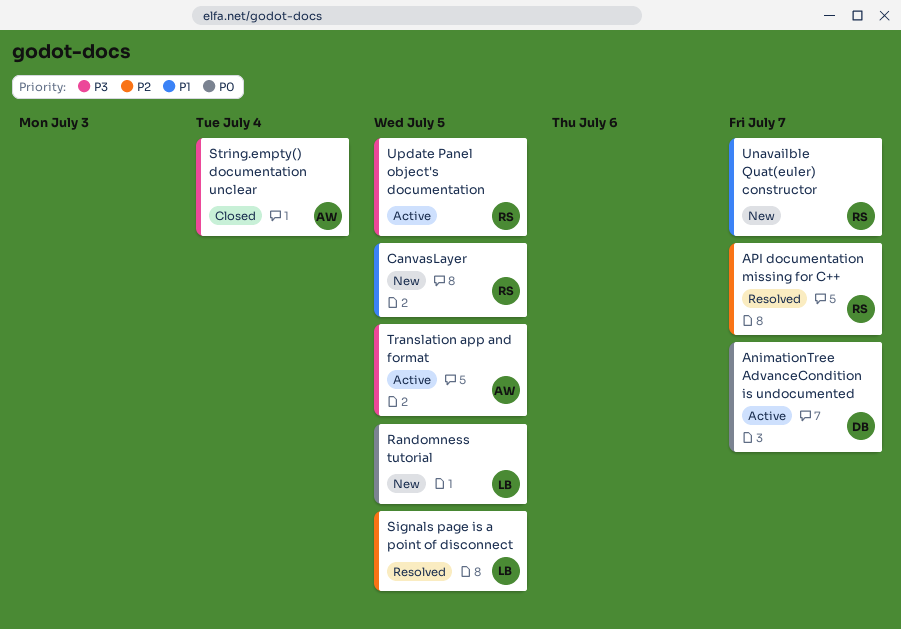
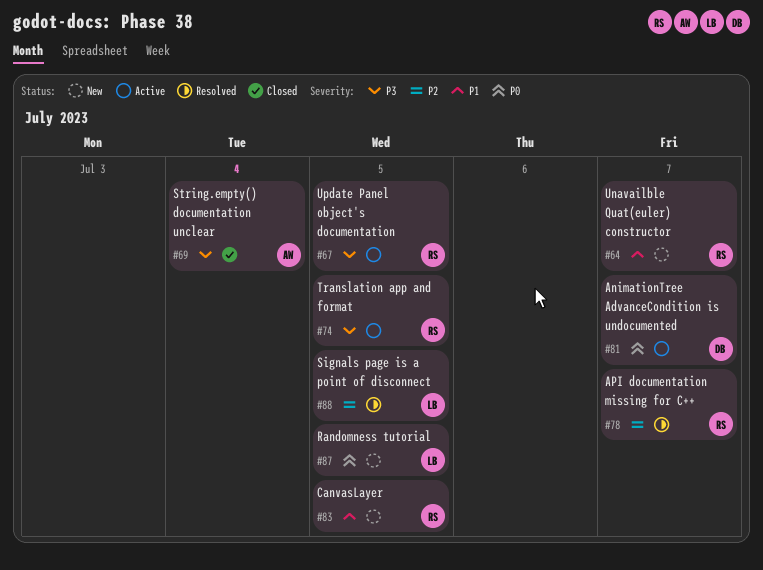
Translation app and format, owner: AW -> RS

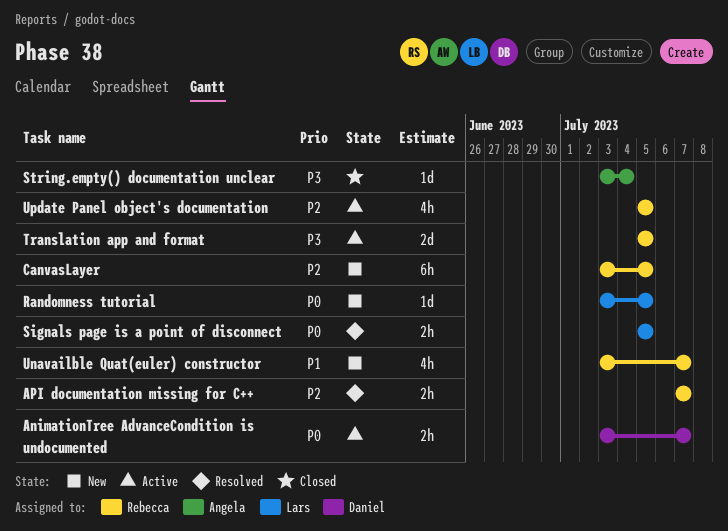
CanvasLayer, priority: P1 -> P2
Signals page is a point of disconnect, priority: P2 -> P0
Update Panel object's documentation, priority: P3 -> P2

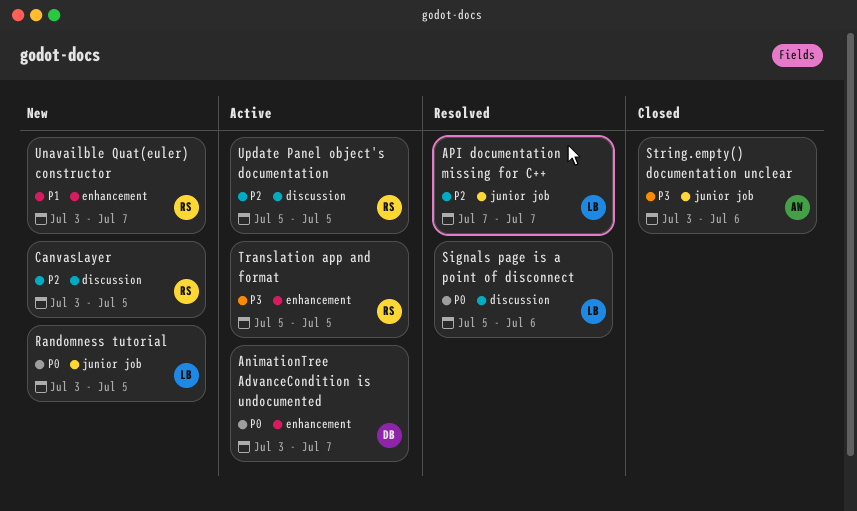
API documentation missing for C++, owner: Rebecca -> Lars
Signals page is a point of disconnect, due: Jul 5 -> Jul 6
String.empty() documentation unclear, due: Jul 4 -> Jul 6

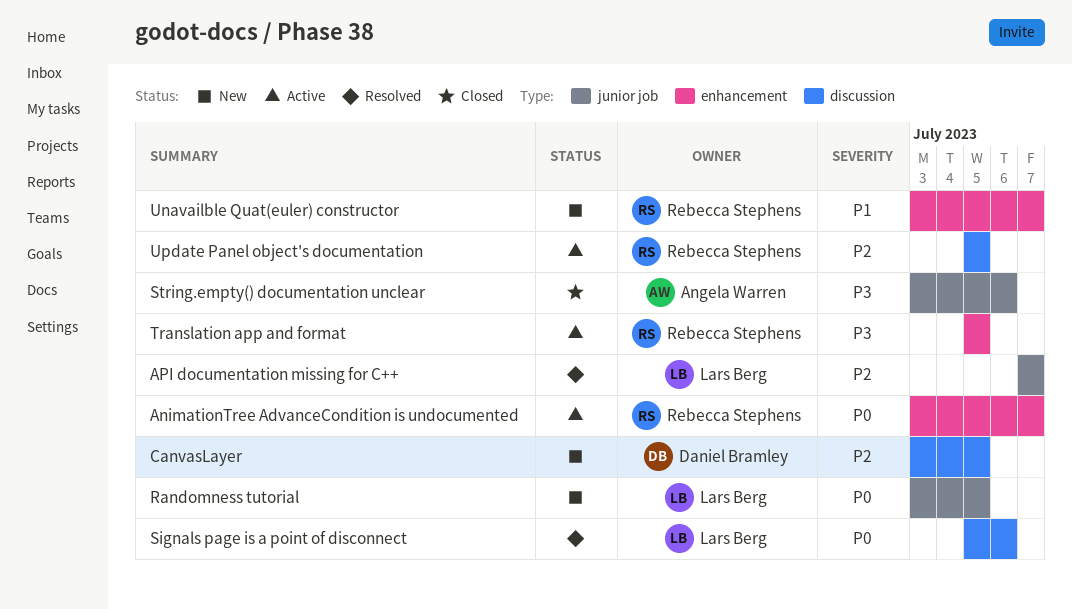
AnimationTree AdvanceCondition is undocumented, owner: Daniel Bramley -> Rebecca Stephens
CanvasLayer, owner: Rebecca Stephens -> Daniel Bramley

